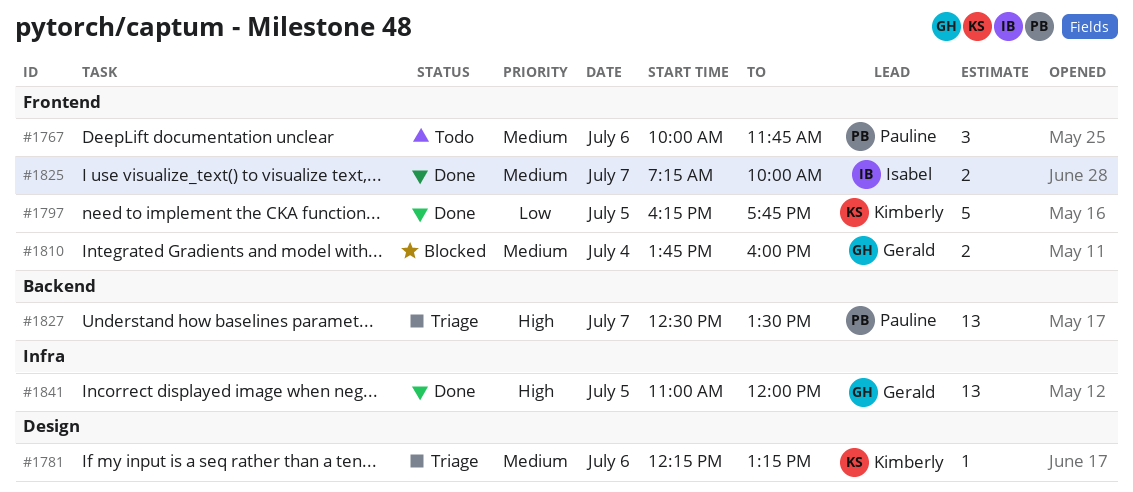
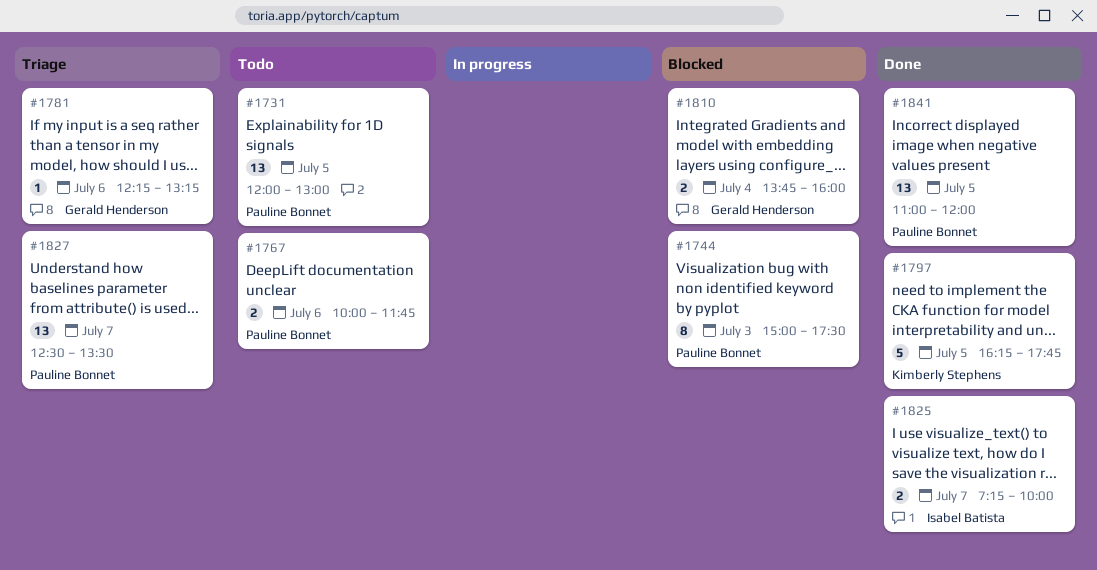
#1731: none -> present
#1744: none -> present
#1767, estimate: 3 -> 2
#1781, owner: Kimberly Stephens -> Gerald Henderson
#1841, owner: Gerald Henderson -> Pauline Bonnet

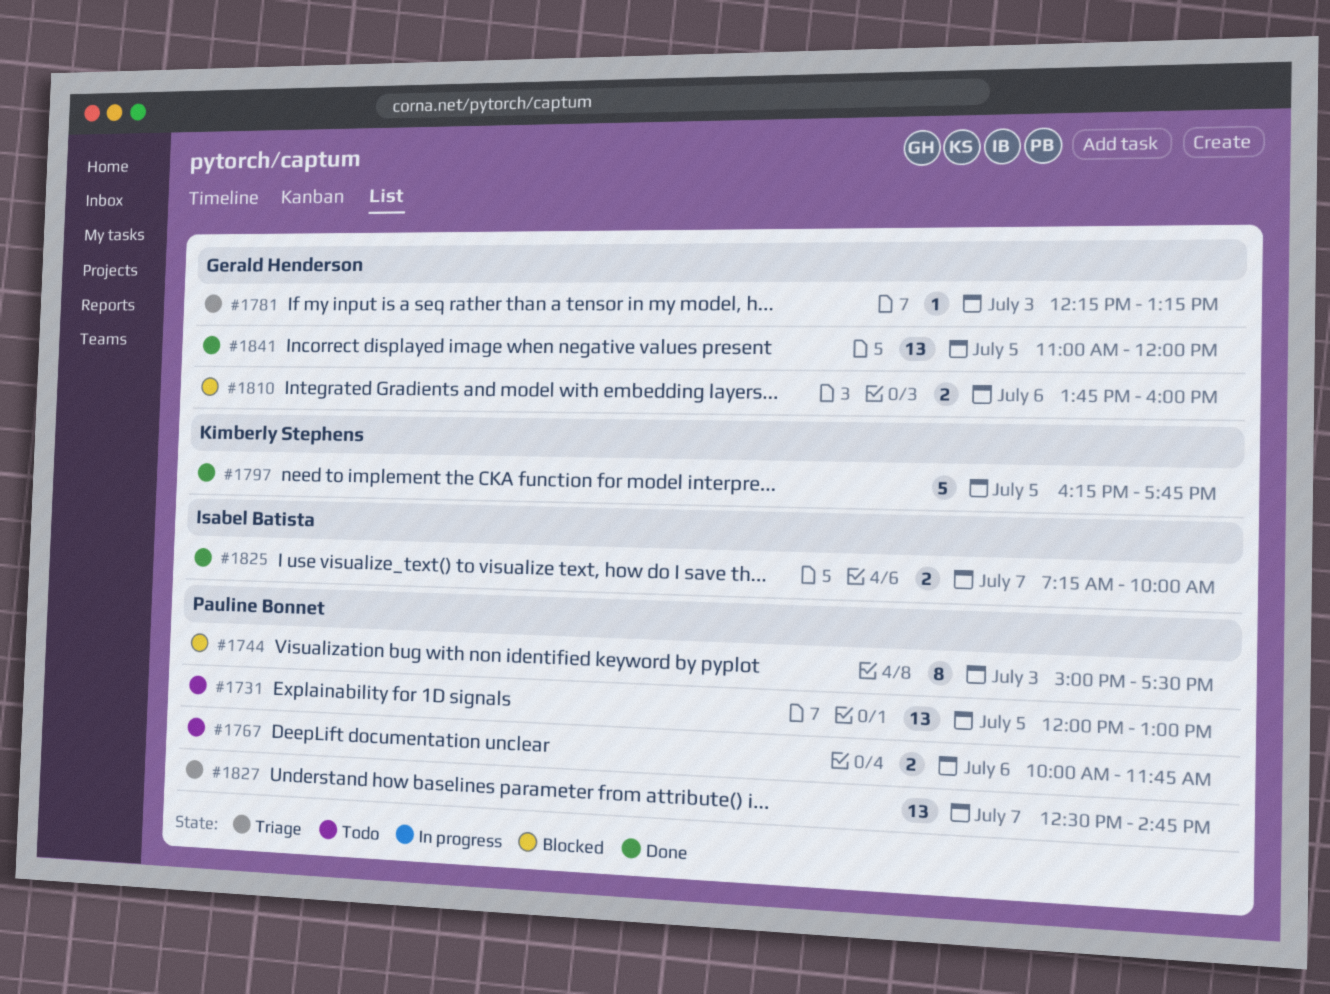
#1781, day: Jul 6 -> Jul 3
#1810, day: Jul 4 -> Jul 6
#1827, ends: 13:30 -> 14:45
#1841, owner: Pauline Bonnet -> Gerald Henderson

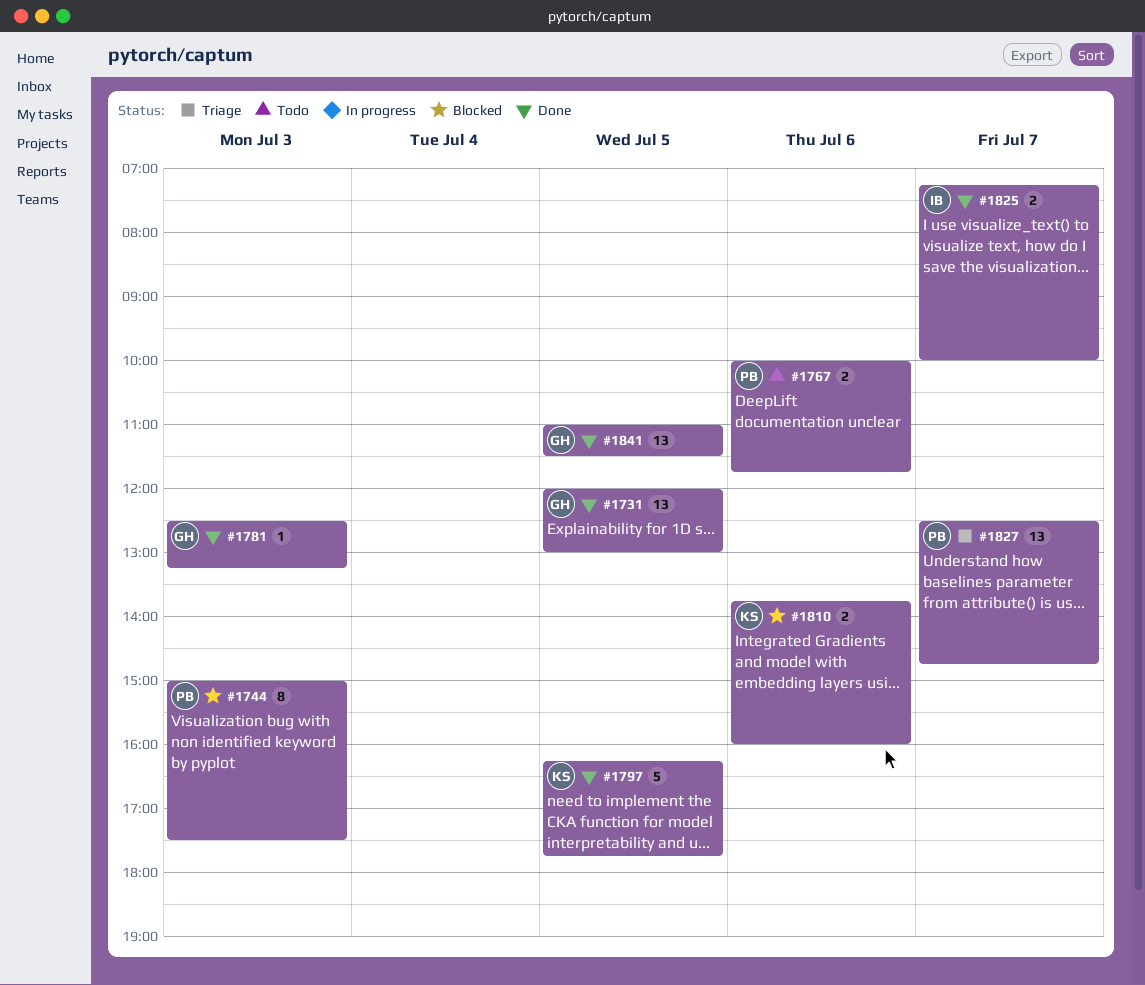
#1731, status: Todo -> Done
#1731, owner: Pauline Bonnet -> Gerald Henderson
#1781, status: Triage -> Done
#1781, begins: 12:15 -> 12:30
#1810, owner: Gerald Henderson -> Kimberly Stephens
#1841, ends: 12:00 -> 11:30

